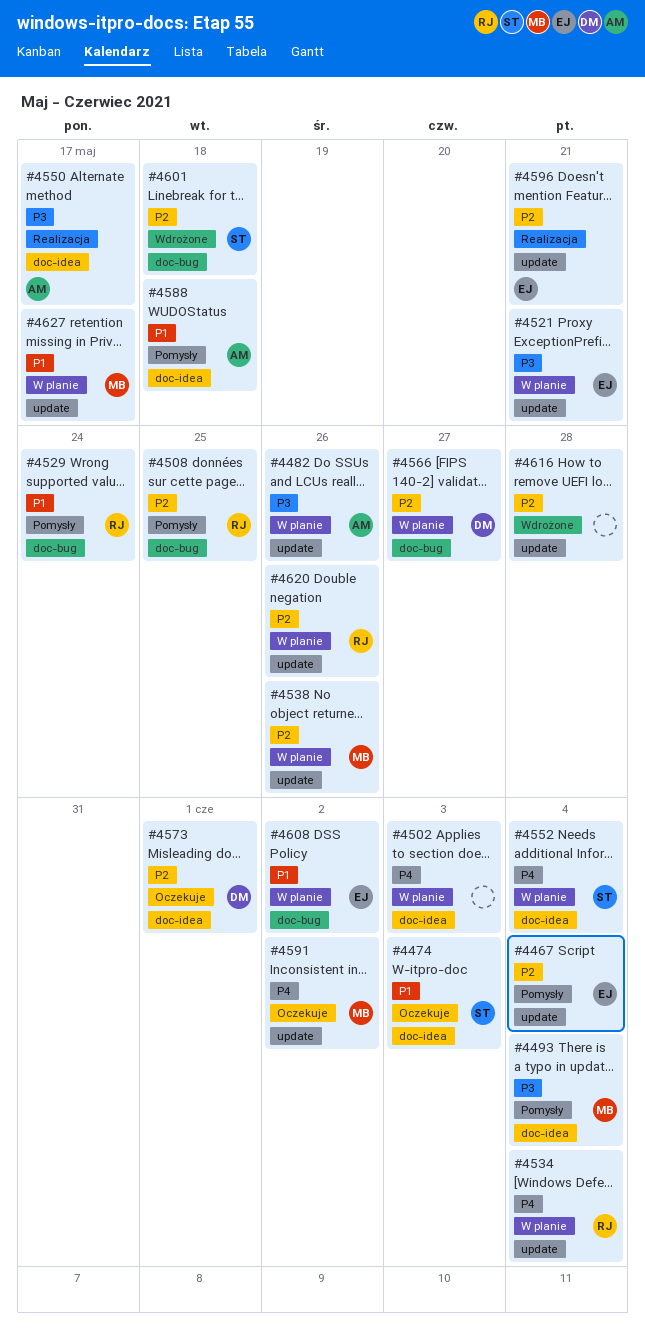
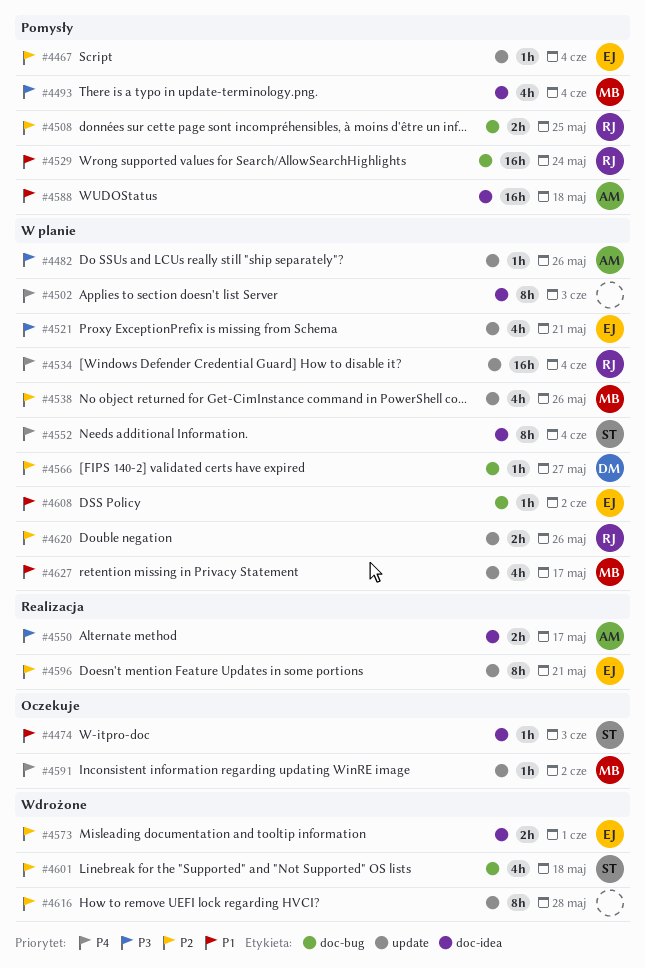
#4573, status: Oczekuje -> Wdrożone
#4573, owner: DM -> EJ

